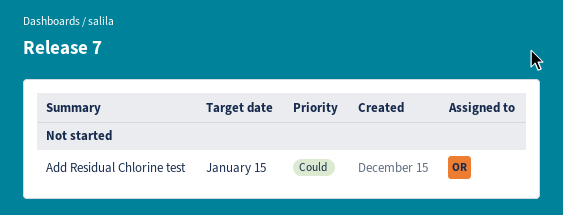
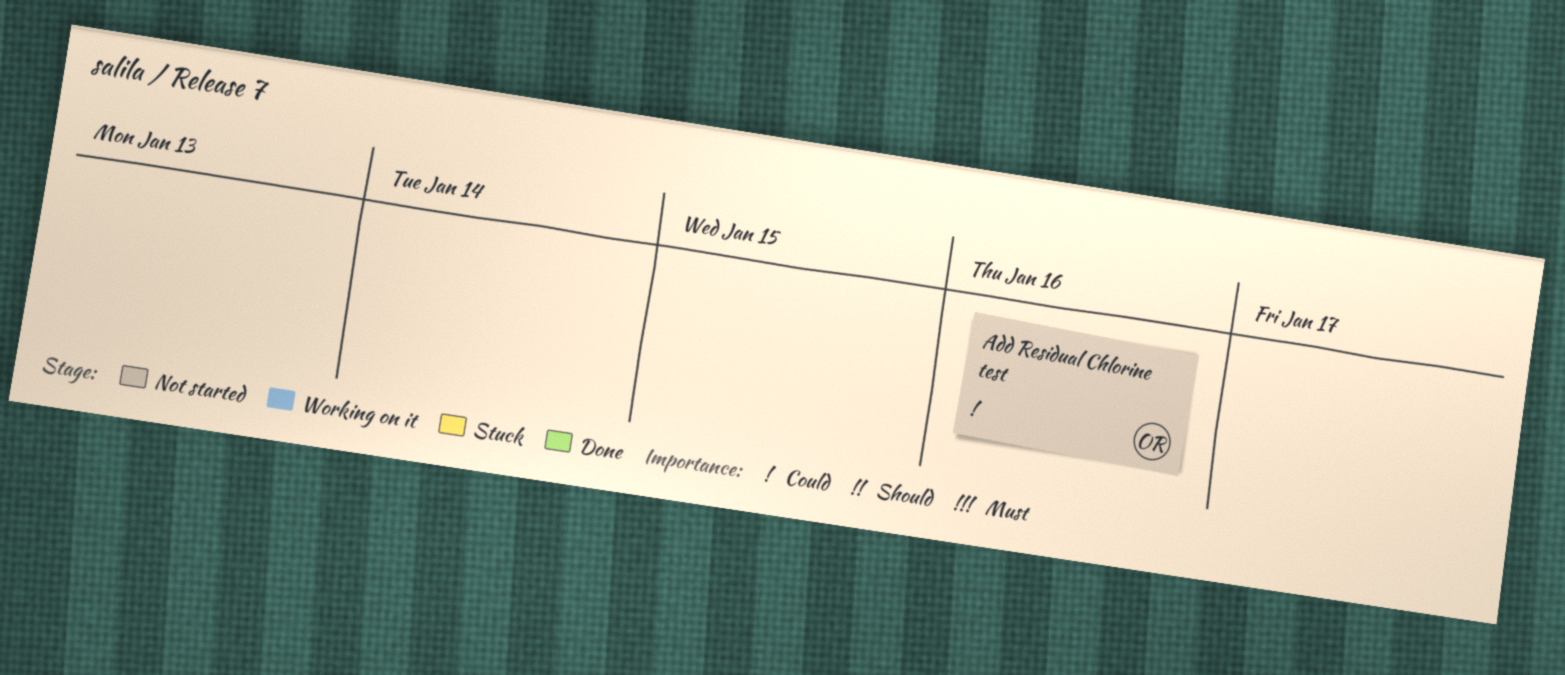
Add Residual Chlorine test, due: Jan 15 -> Jan 16

